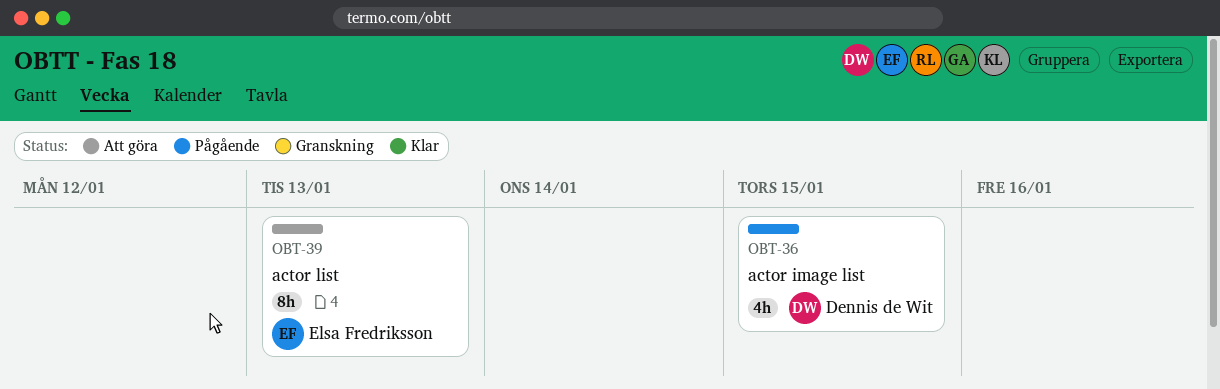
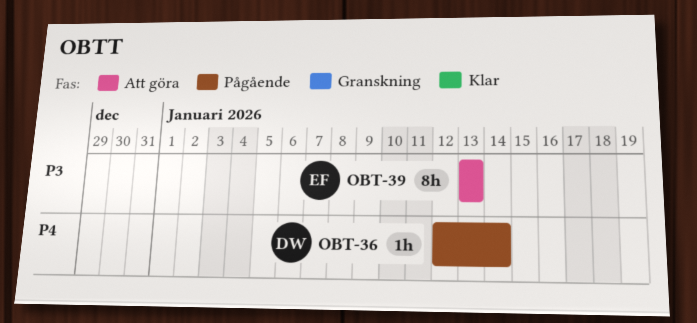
OBT-36, estimate: 4h -> 1h
OBT-36, due: Jan 15 -> Jan 14

